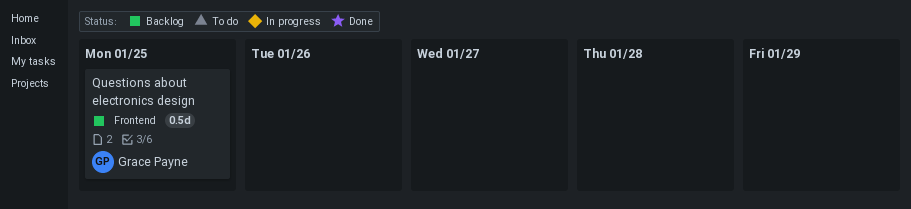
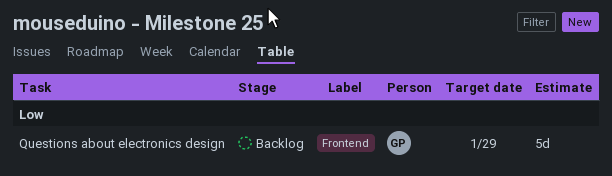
Questions about electronics design, estimate: 0.5d -> 5d
Questions about electronics design, due: Jan 25 -> Jan 29

